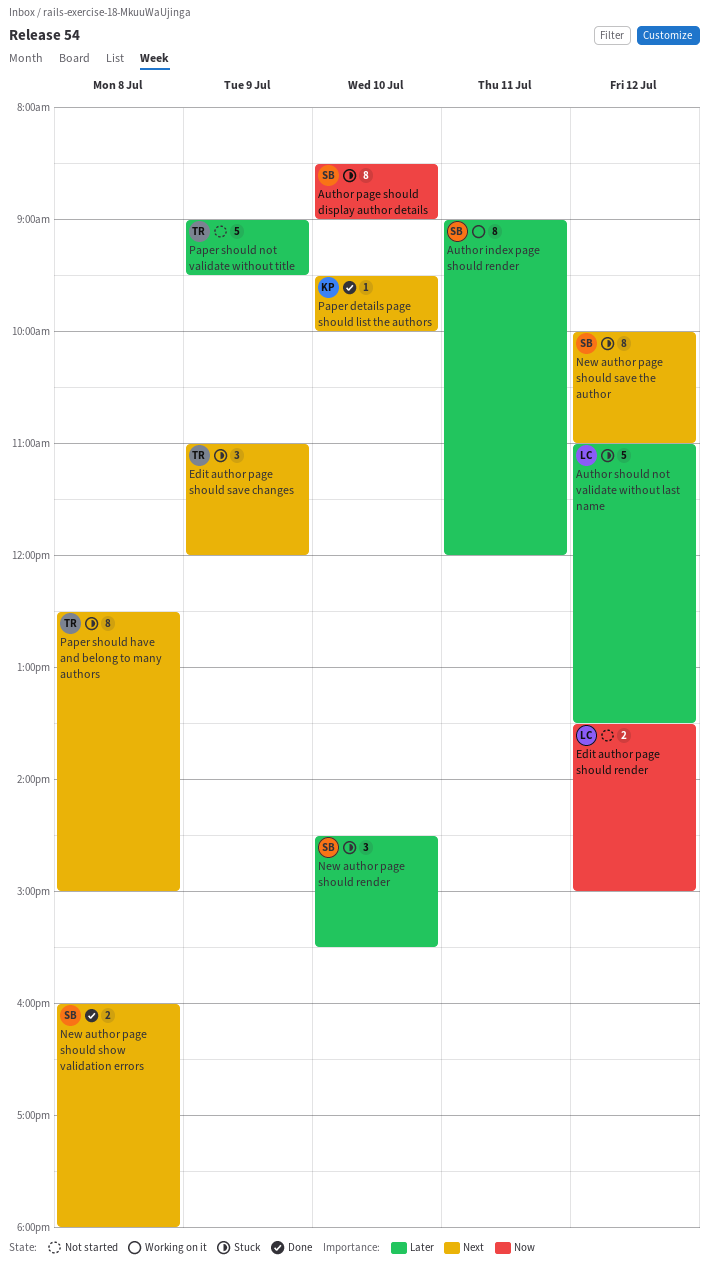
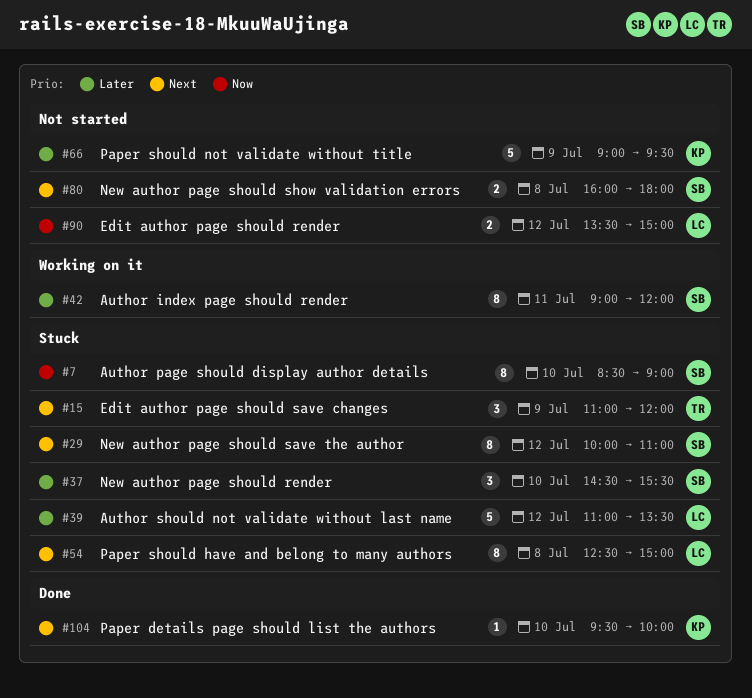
New author page should show validation errors, status: Done -> Not started
Paper should have and belong to many authors, owner: TR -> LC
Paper should not validate without title, owner: TR -> KP

